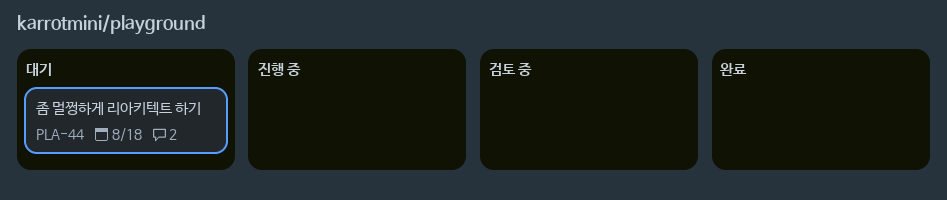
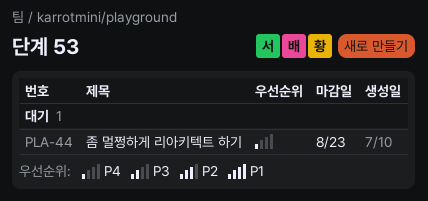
PLA-44, due: Aug 18 -> Aug 23

